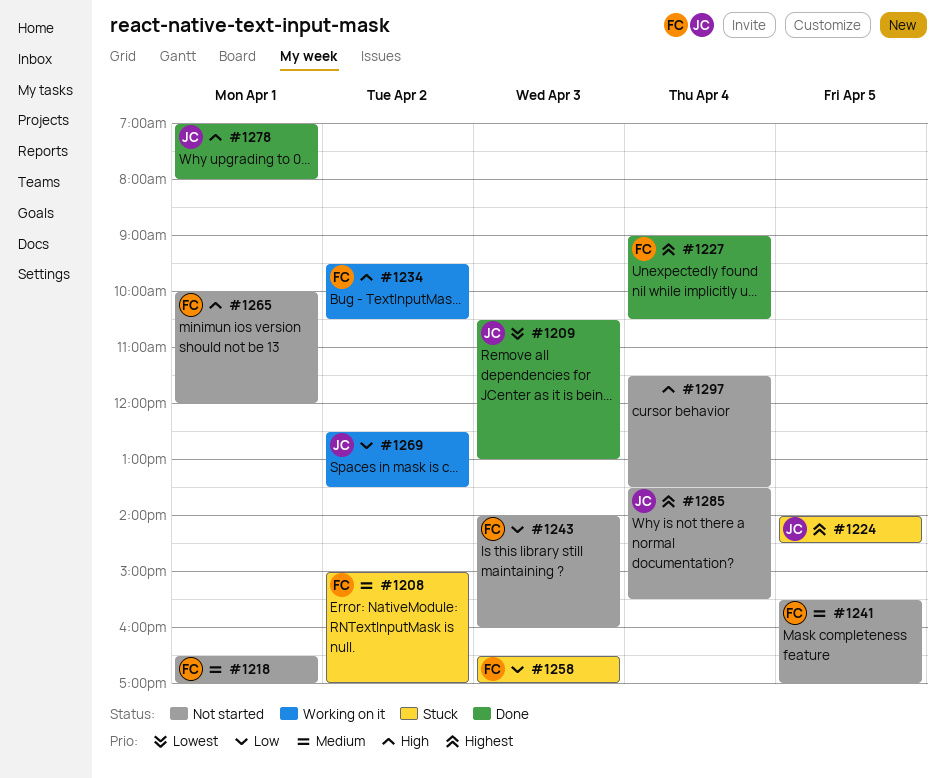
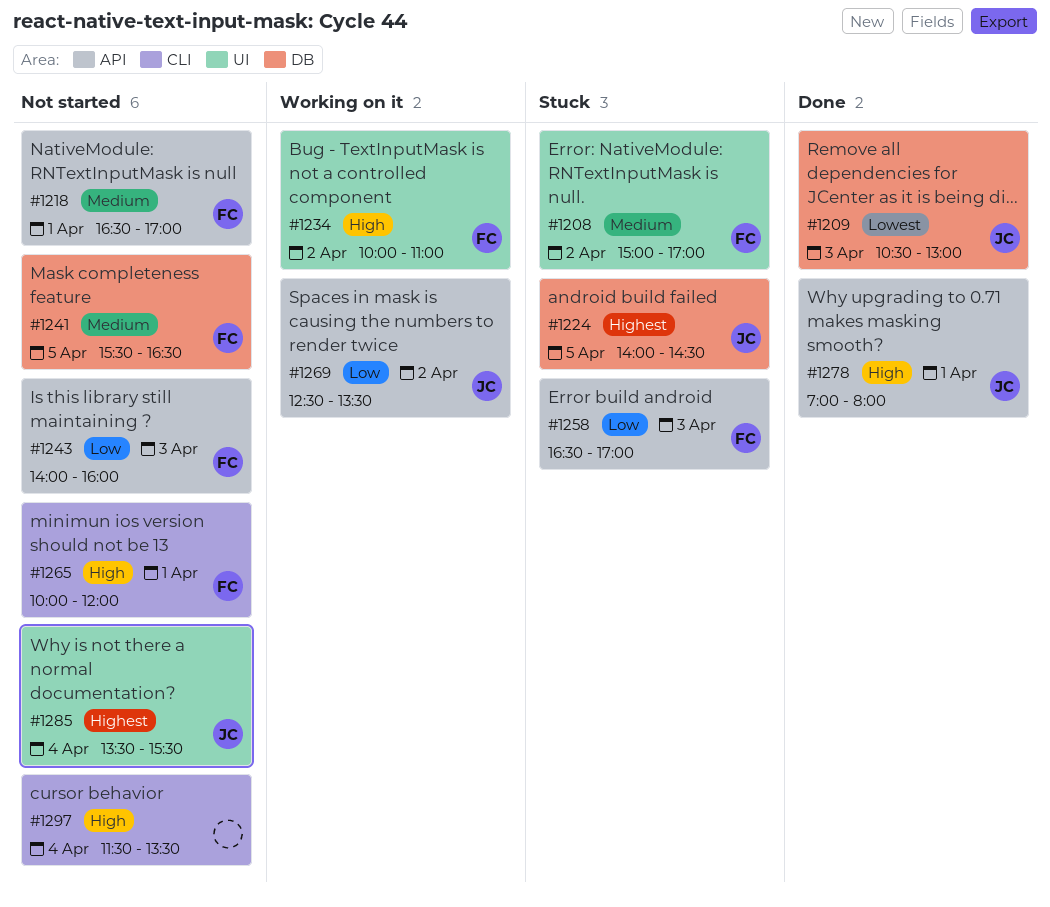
#1227: present -> none
#1234, begins: 09:30 -> 10:00
#1234, ends: 10:30 -> 11:00
#1241, ends: 17:00 -> 16:30

